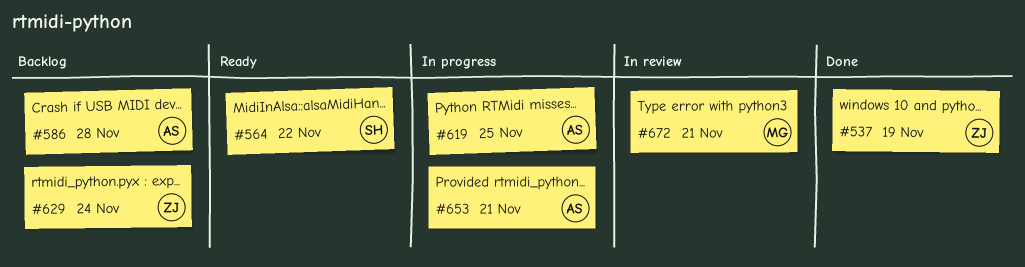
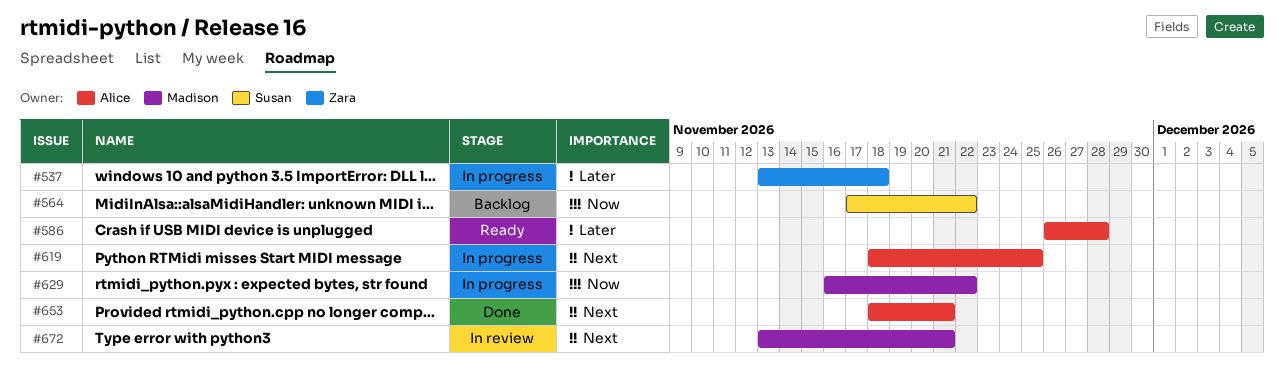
#537, status: Done -> In progress
#537, due: Nov 19 -> Nov 18
#564, status: Ready -> Backlog
#586, status: Backlog -> Ready
#629, status: Backlog -> In progress
#629, owner: Zara -> Madison
#629, due: Nov 24 -> Nov 22
#653, status: In progress -> Done

